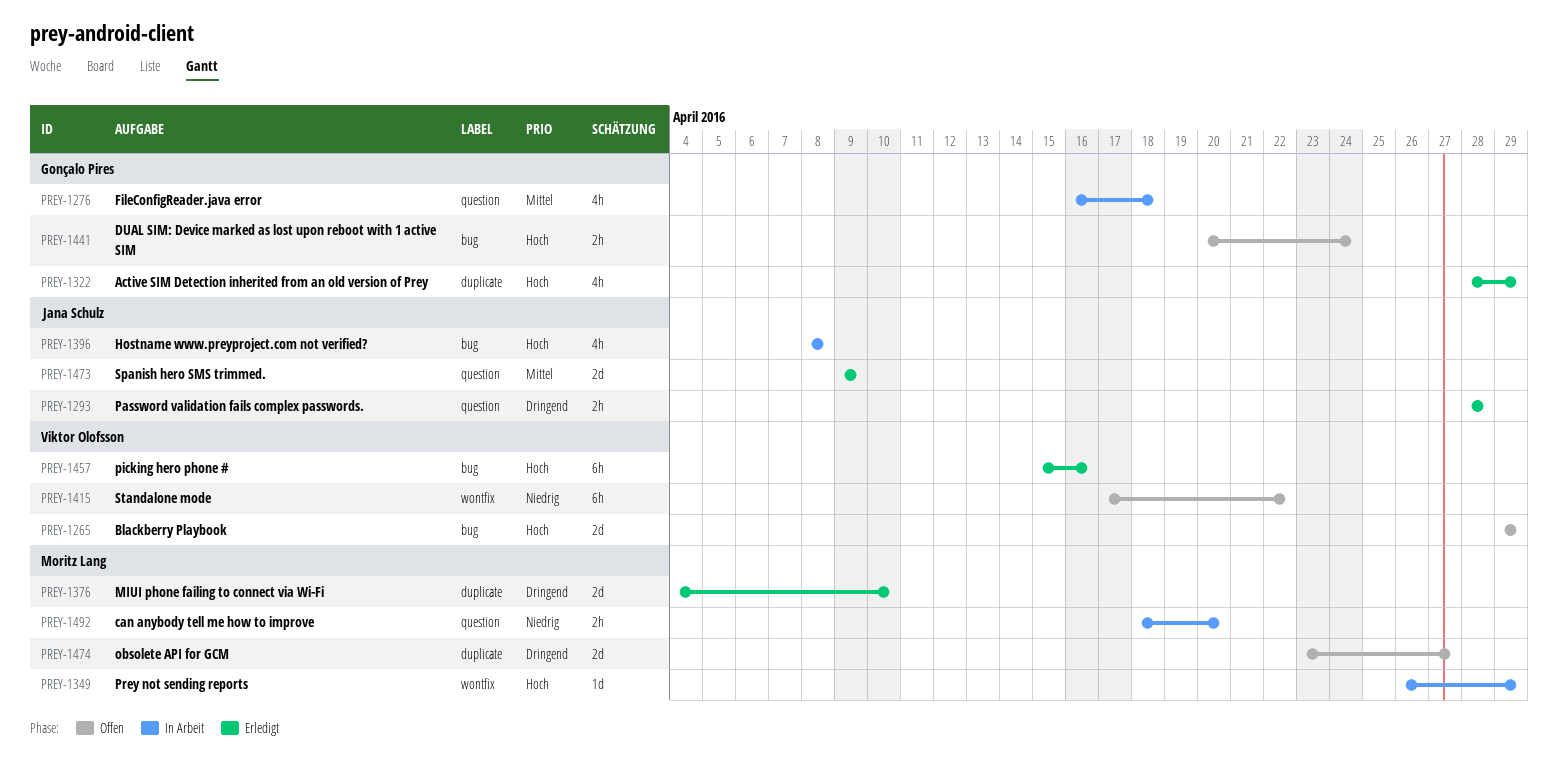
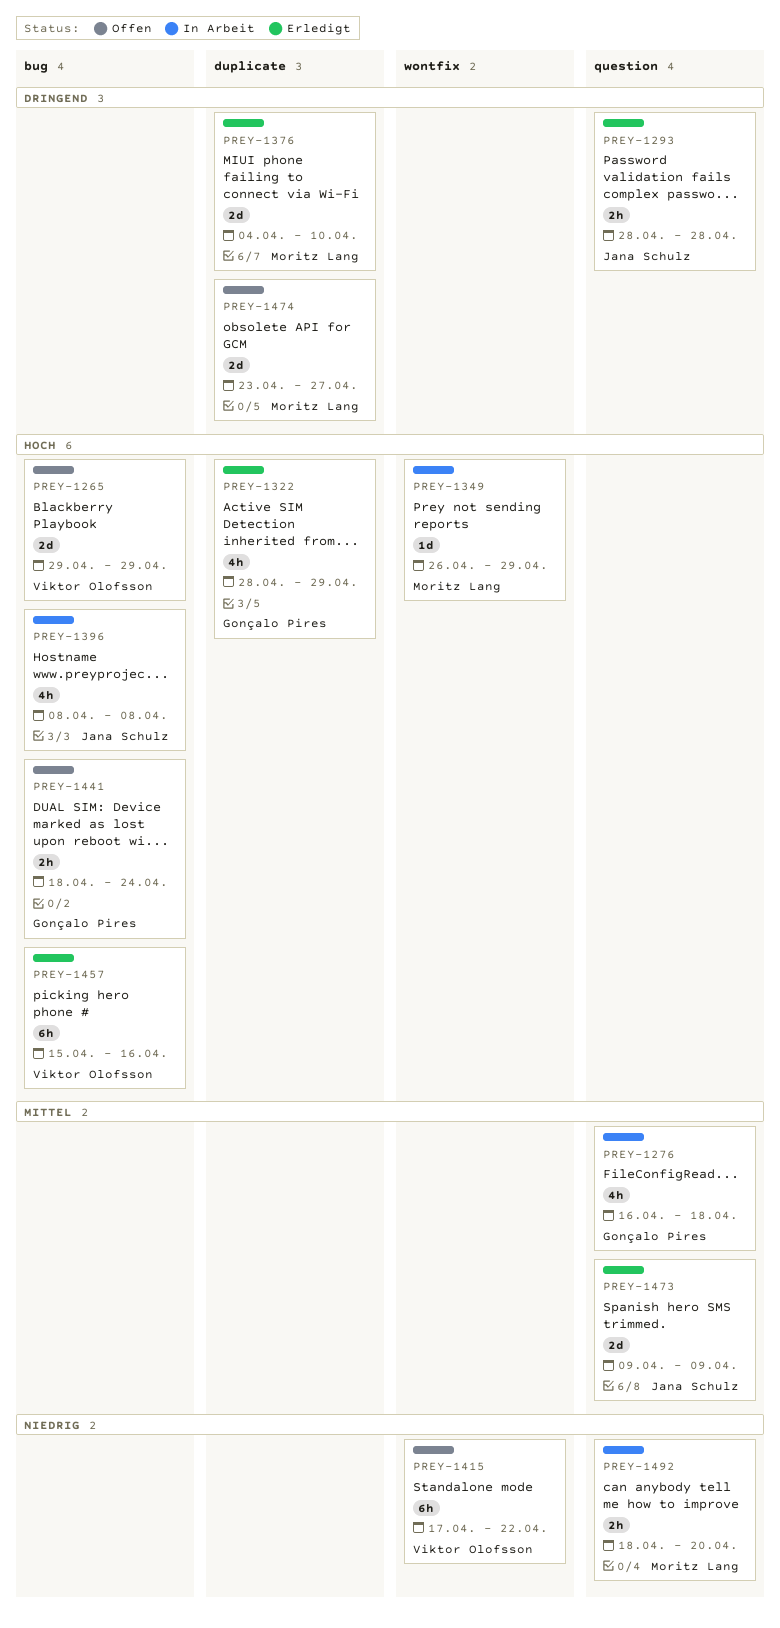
PREY-1441, start: Apr 20 -> Apr 18

